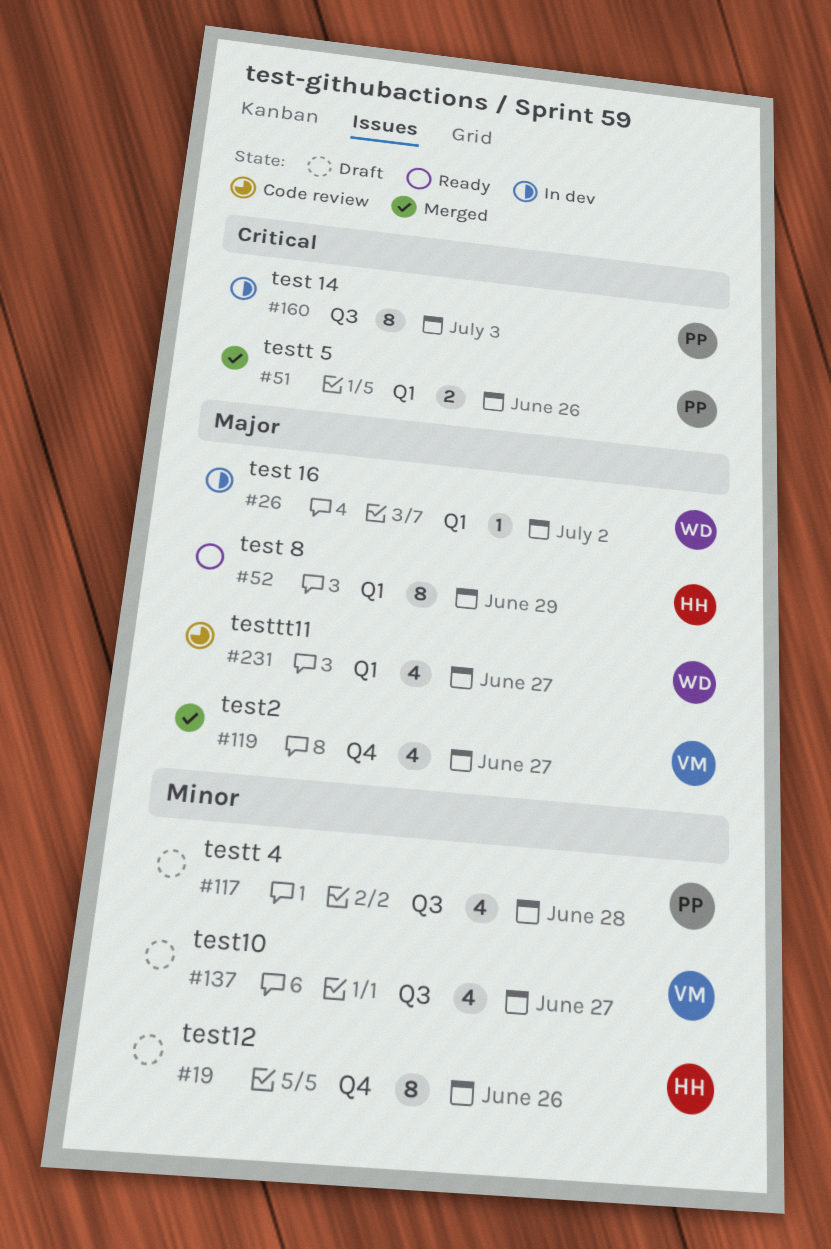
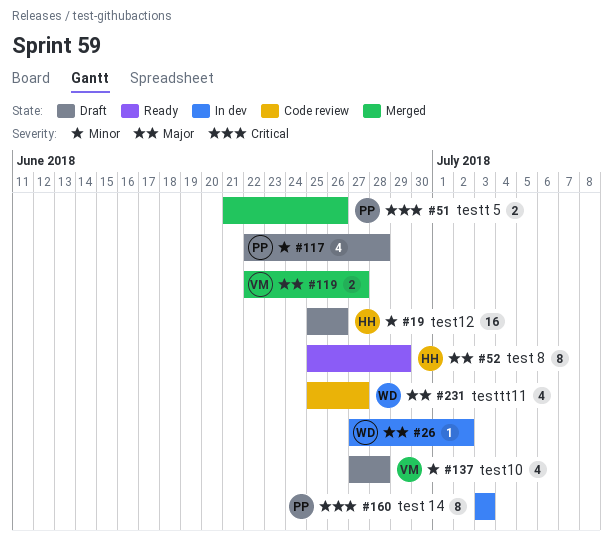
#19, estimate: 8 -> 16
#119, estimate: 4 -> 2
#137, due: Jun 27 -> Jun 28

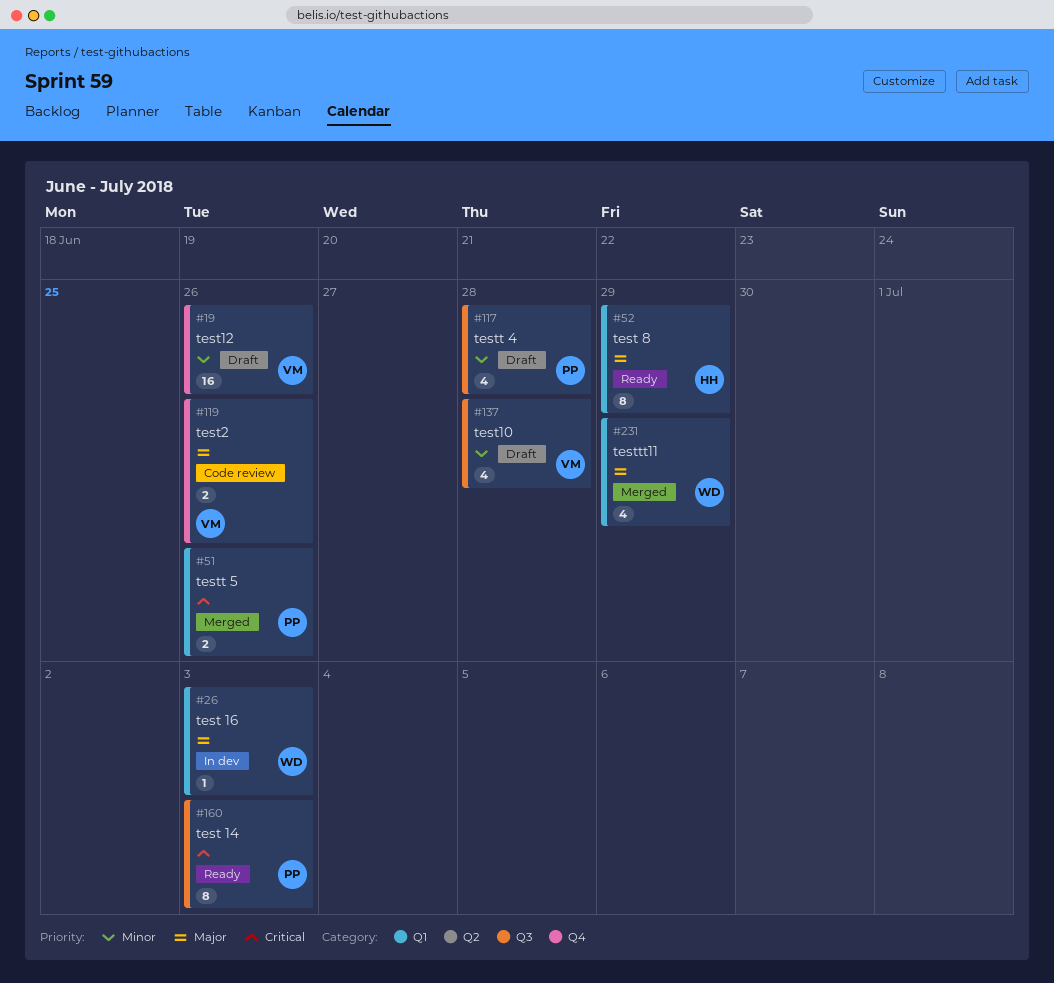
#19, owner: HH -> VM
#26, due: Jul 2 -> Jul 3
#119, status: Merged -> Code review
#119, due: Jun 27 -> Jun 26
#160, status: In dev -> Ready
#231, status: Code review -> Merged
#231, due: Jun 27 -> Jun 29

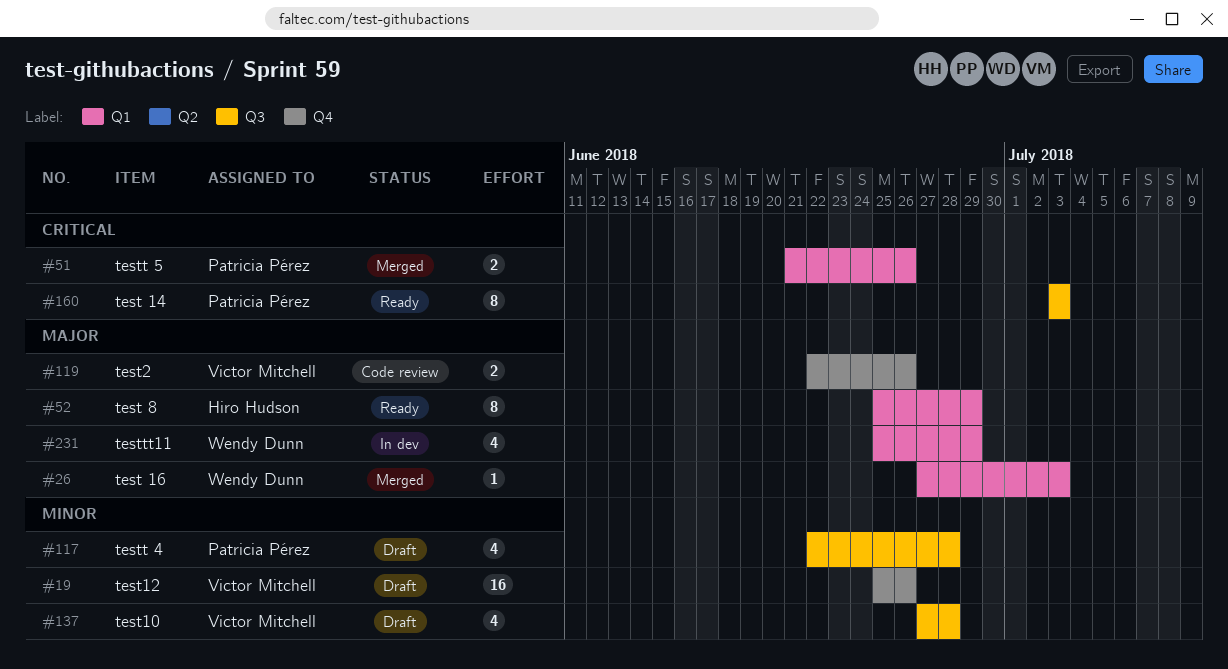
#26, status: In dev -> Merged
#231, status: Merged -> In dev

